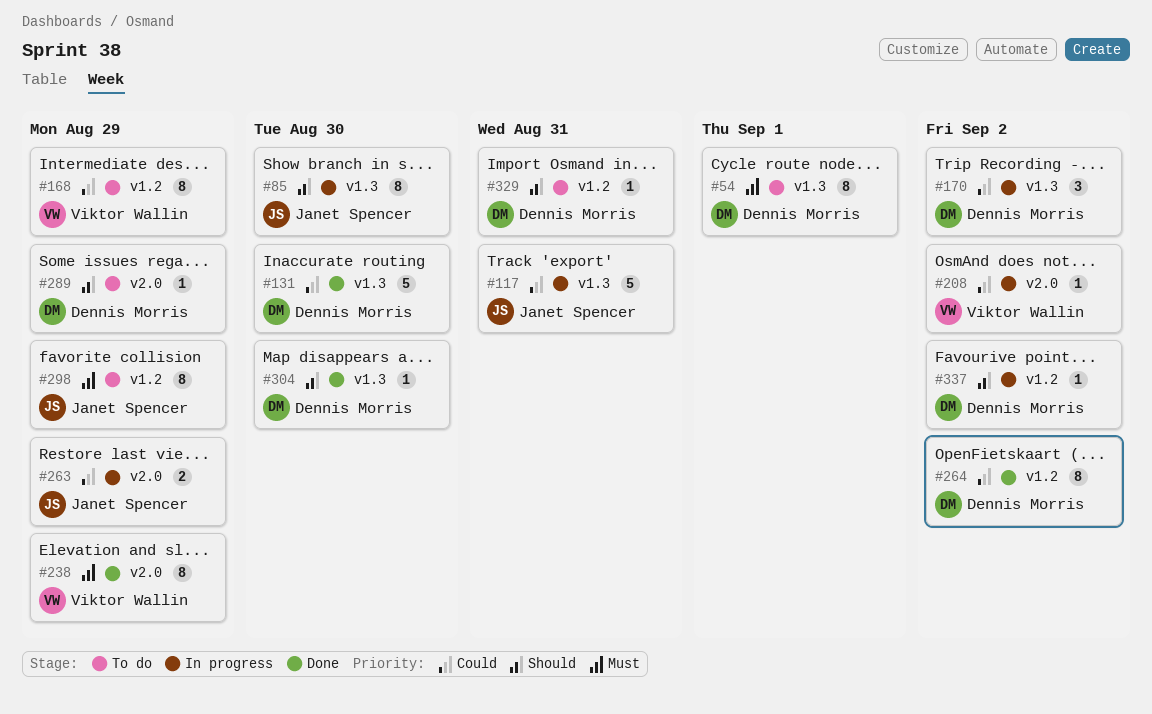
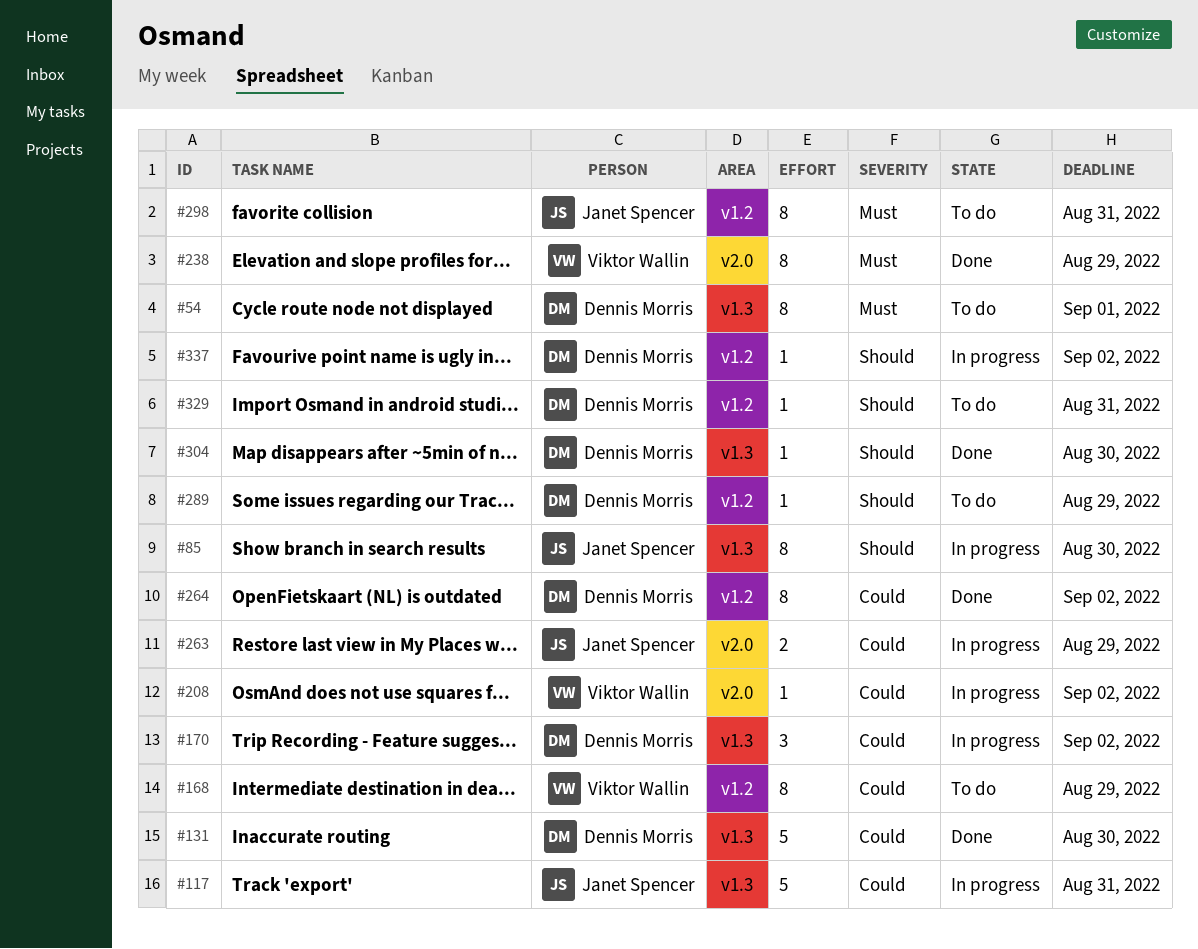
#289, label: v2.0 -> v1.2
#298, due: Aug 29 -> Aug 31

